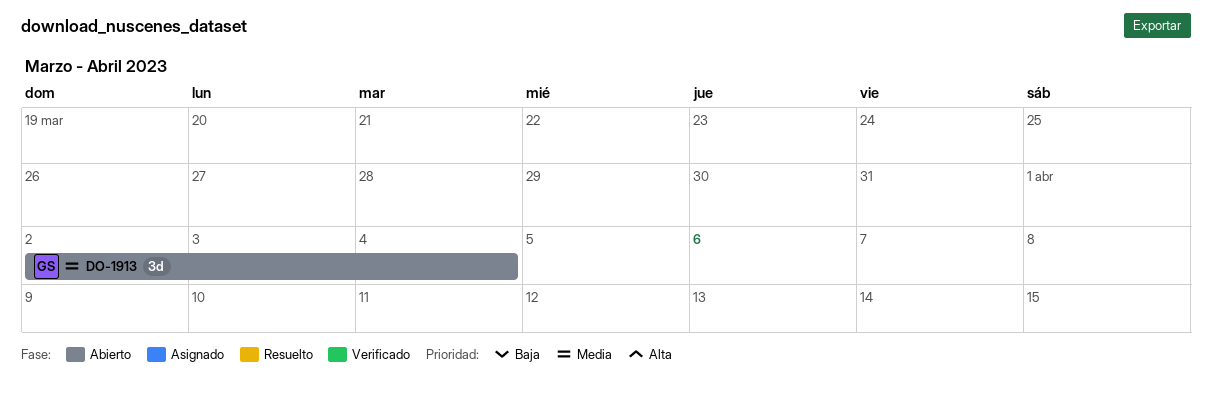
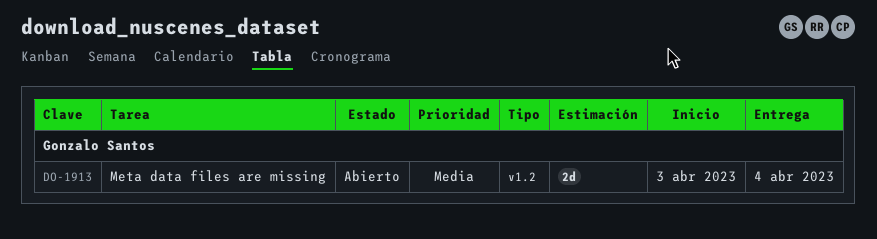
DO-1913, estimate: 3d -> 2d
DO-1913, start: Apr 2 -> Apr 3

